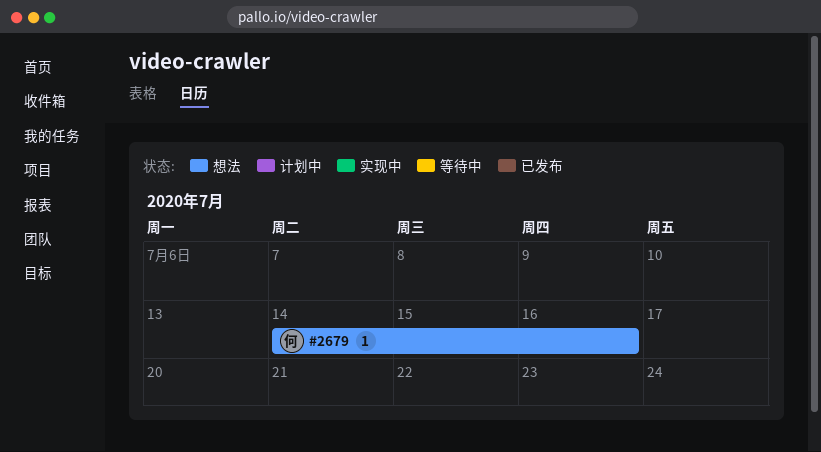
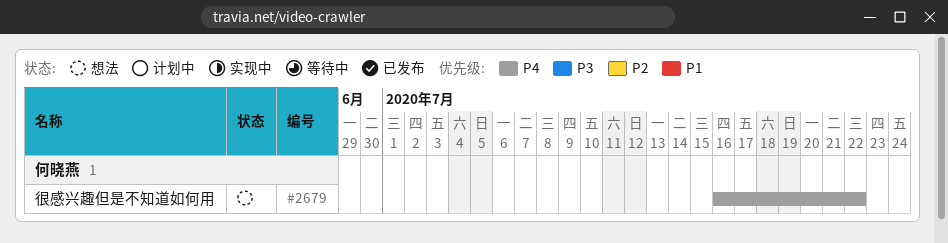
#2679, start: Jul 14 -> Jul 16
#2679, due: Jul 16 -> Jul 22

